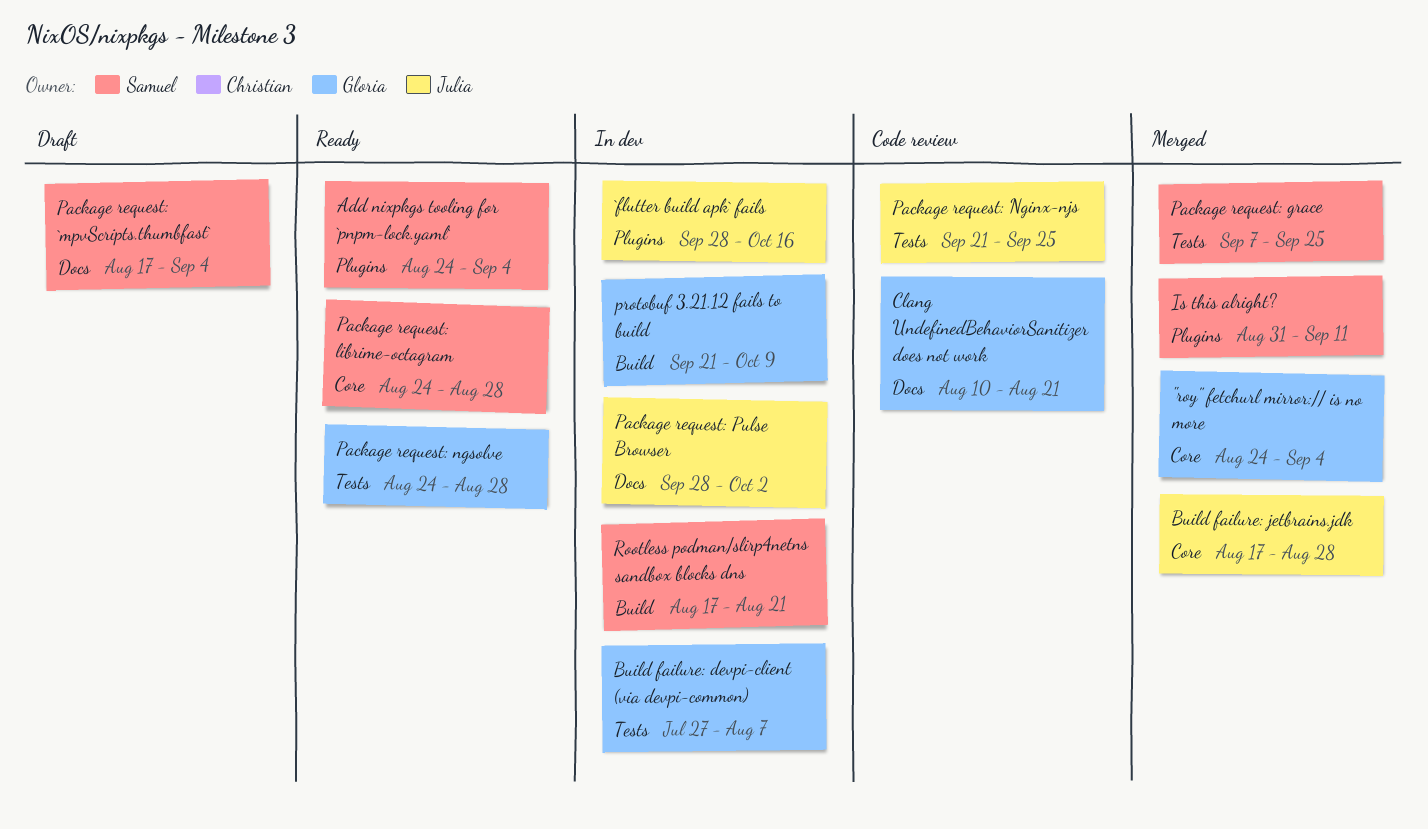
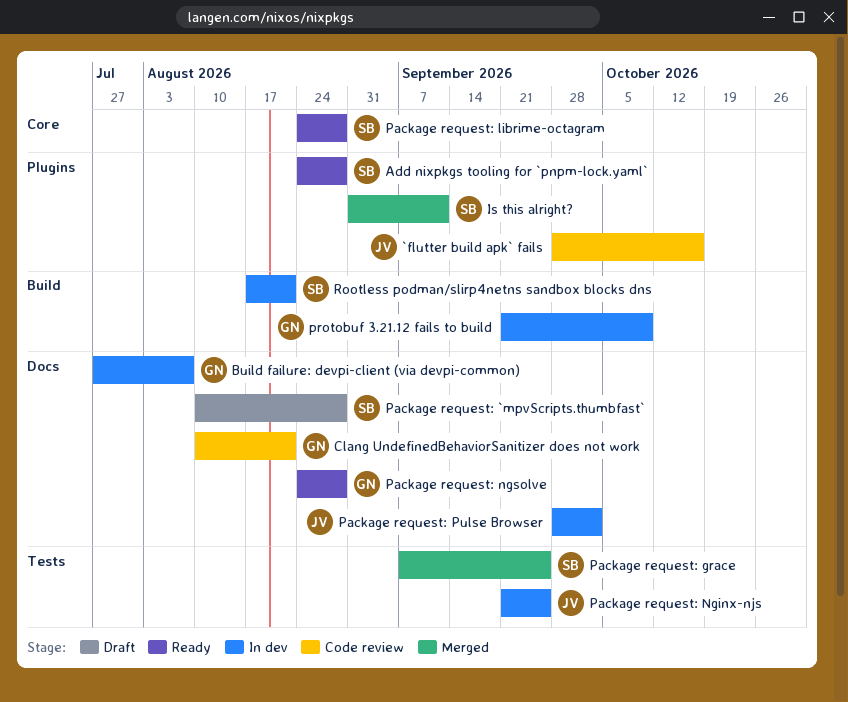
"roy" fetchurl mirror:// is no more: present -> none
`flutter build apk` fails, status: In dev -> Code review
Add nixpkgs tooling for `pnpm-lock.yaml`, due: Sep 4 -> Aug 28
Build failure: devpi-client (via devpi-common), label: Tests -> Docs
Build failure: jetbrains.jdk: present -> none
Package request: `mpvScripts.thumbfast`, start: Aug 17 -> Aug 10
Package request: `mpvScripts.thumbfast`, due: Sep 4 -> Aug 28
Package request: Nginx-njs, status: Code review -> In dev
Package request: ngsolve, label: Tests -> Docs

